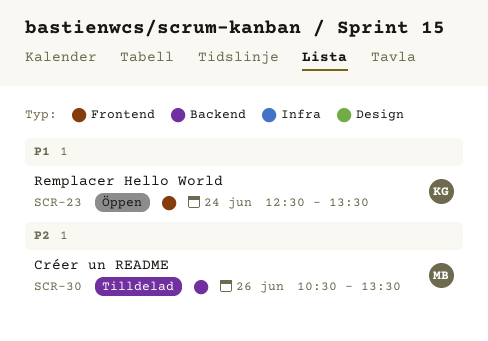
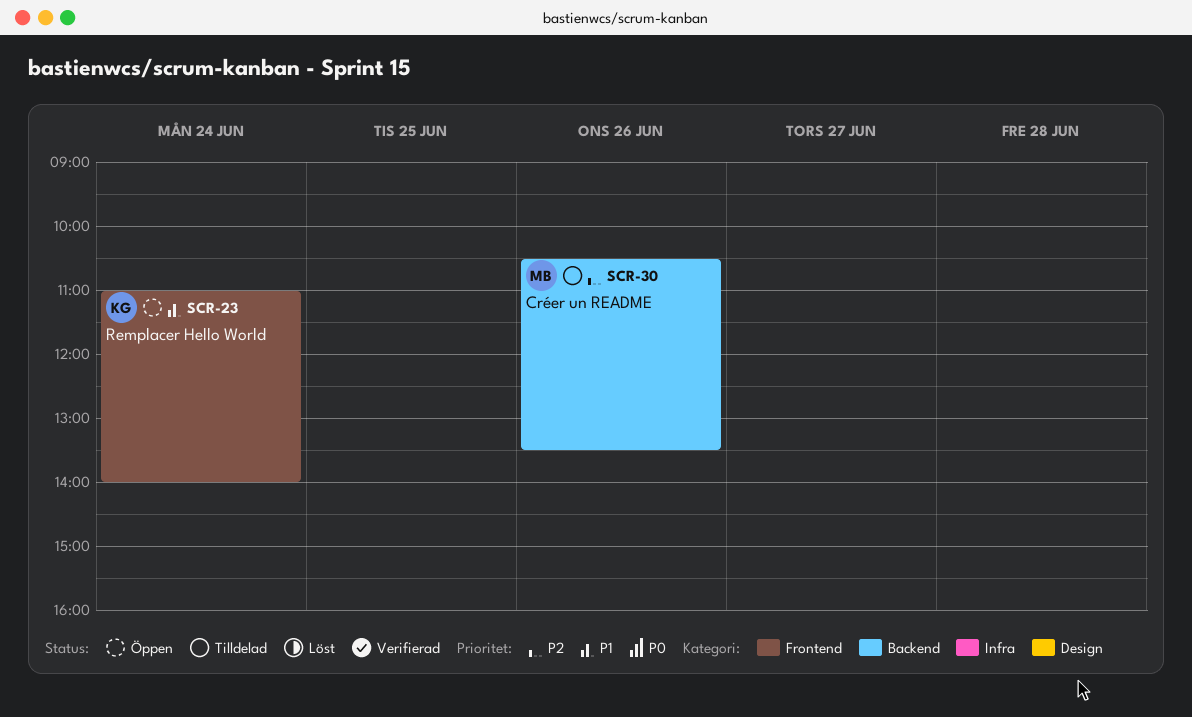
SCR-23, begins: 12:30 -> 11:00
SCR-23, ends: 13:30 -> 14:00

